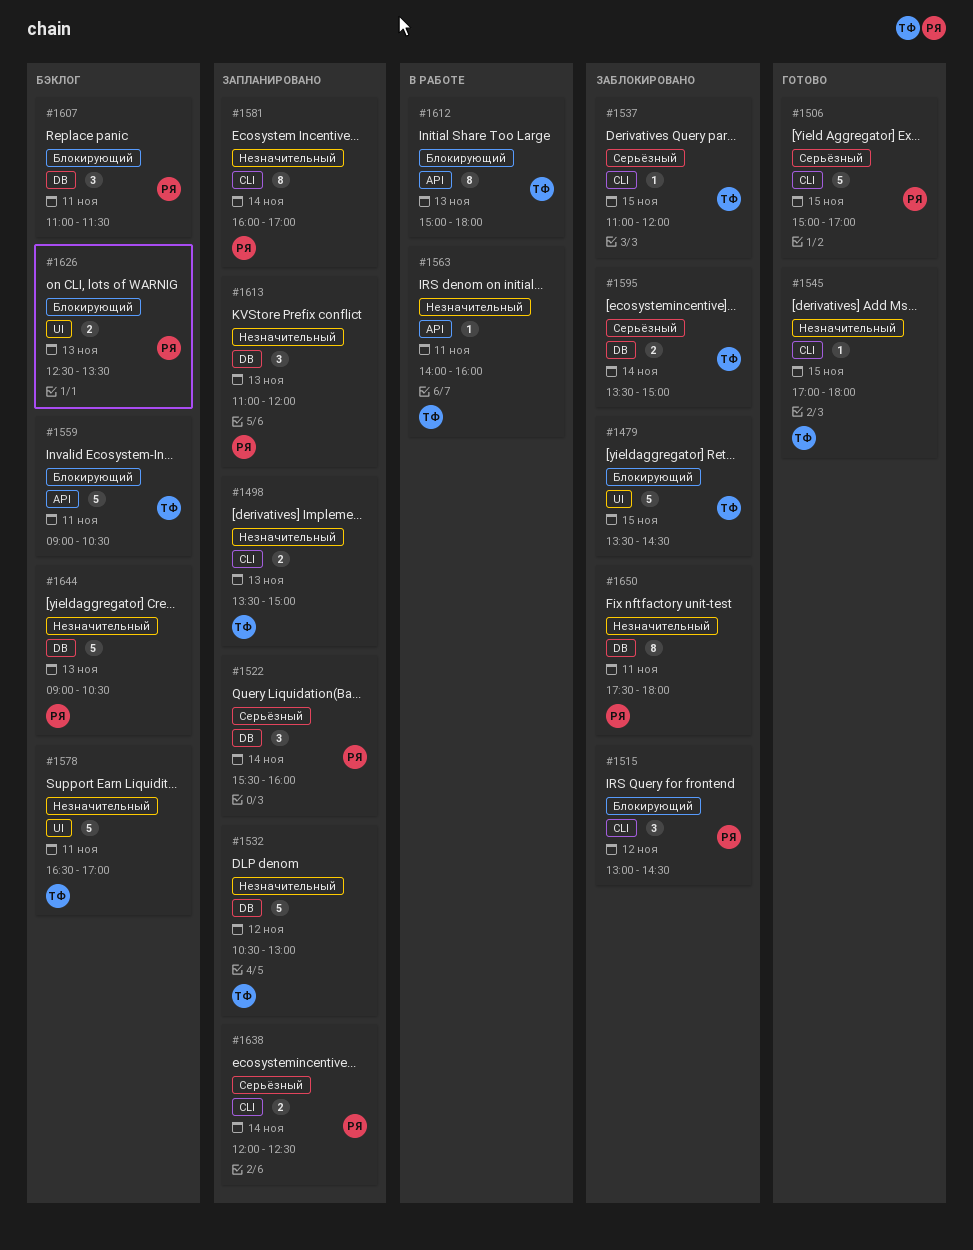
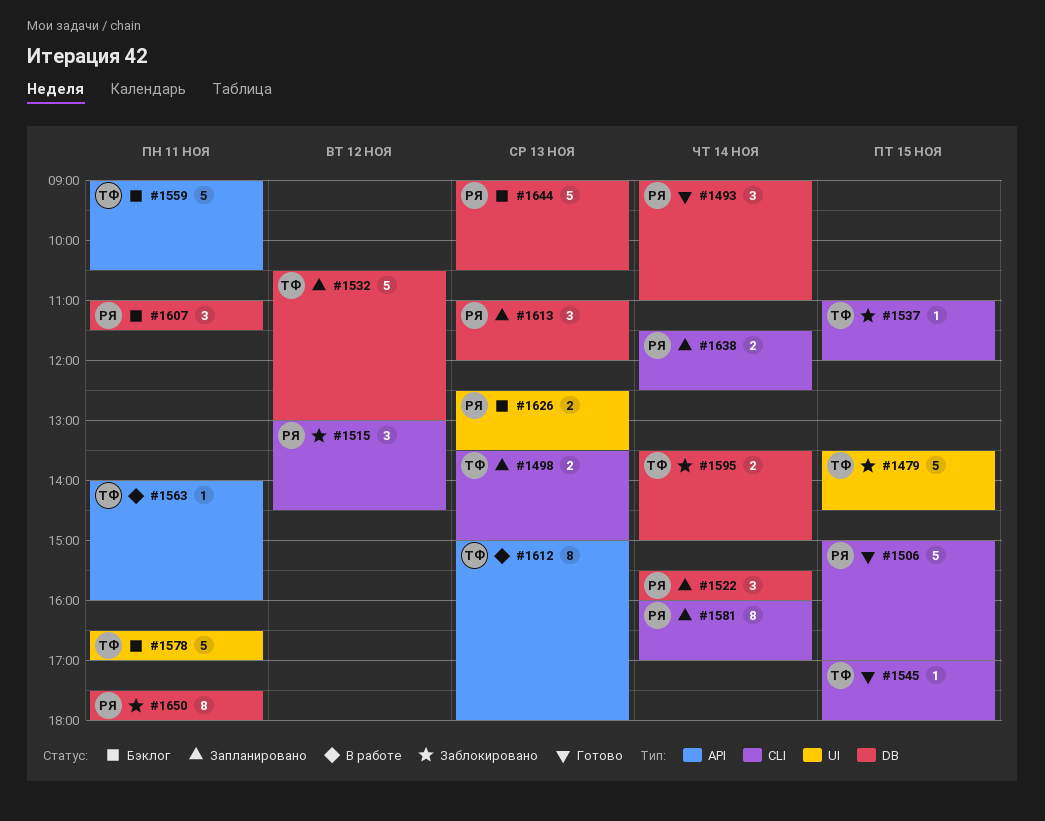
#1493: none -> present
#1638, begins: 12:00 -> 11:30

